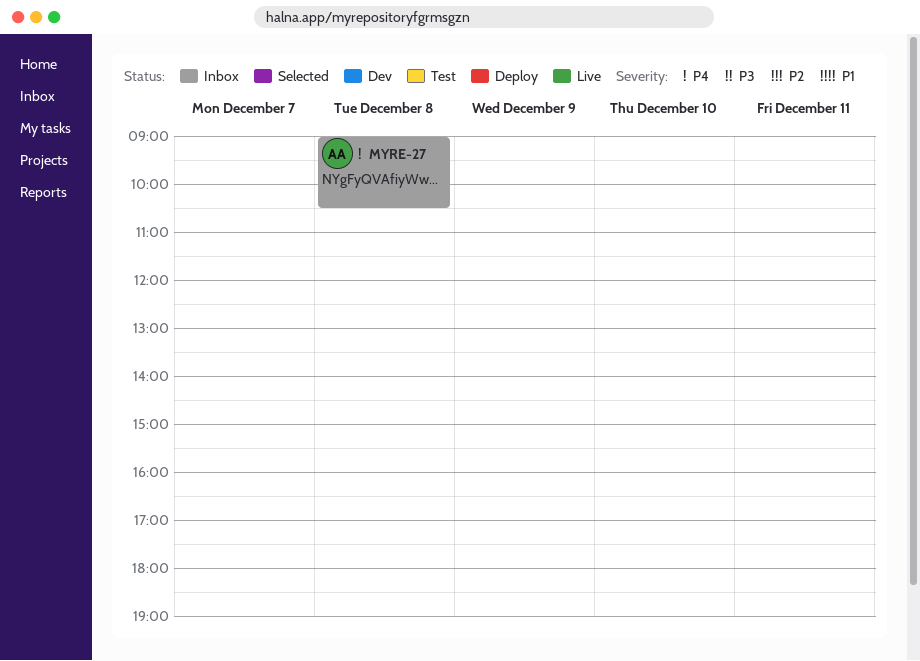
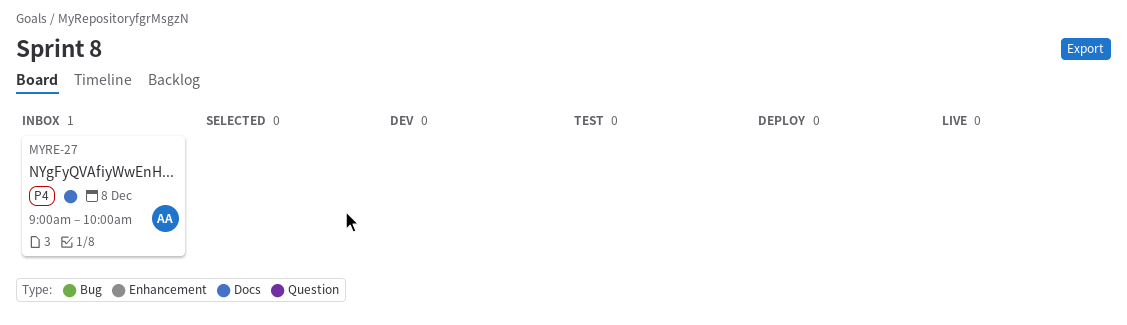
MYRE-27, ends: 10:30 -> 10:00

